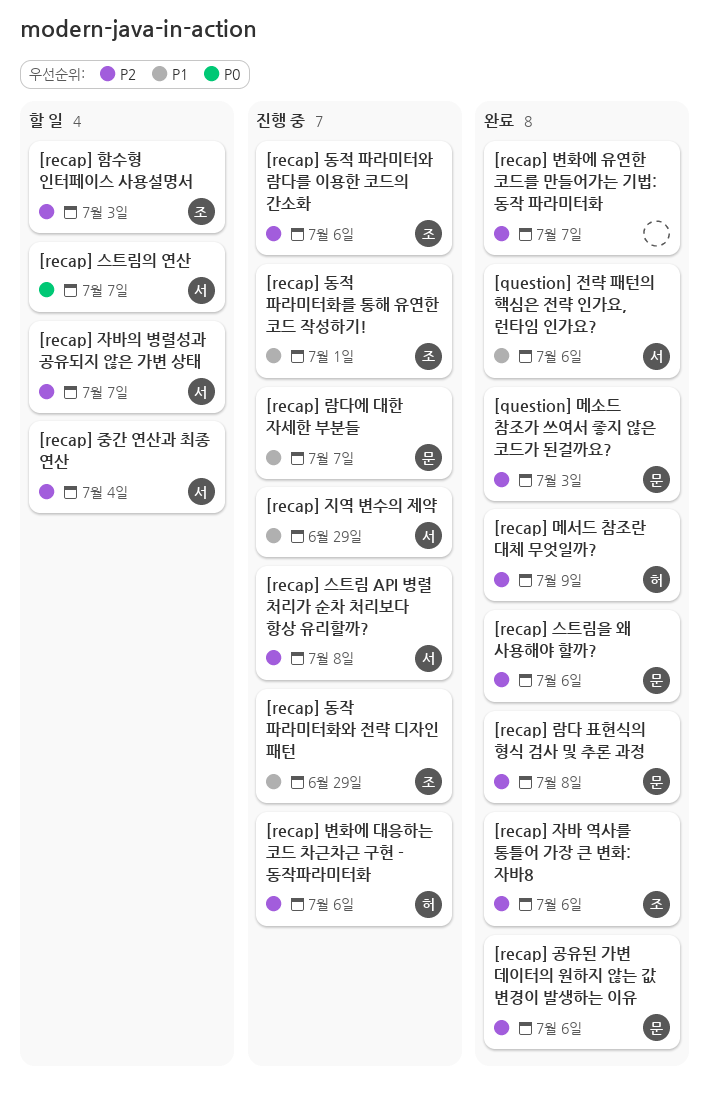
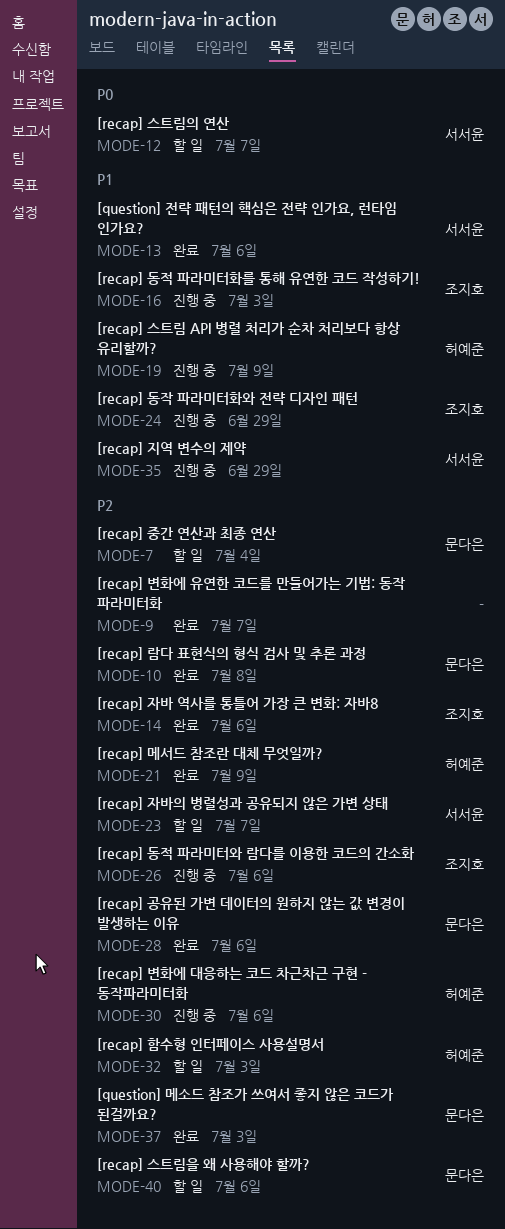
[recap] 동적 파라미터화를 통해 유연한 코드 작성하기!, due: Jul 1 -> Jul 3
[recap] 람다에 대한 자세한 부분들: present -> none
[recap] 스트림 API 병렬 처리가 순차 처리보다 항상 유리할까?, owner: 서서윤 -> 허예준
[recap] 스트림 API 병렬 처리가 순차 처리보다 항상 유리할까?, priority: P2 -> P1
[recap] 스트림 API 병렬 처리가 순차 처리보다 항상 유리할까?, due: Jul 8 -> Jul 9
[recap] 스트림을 왜 사용해야 할까?, status: 완료 -> 할 일
[recap] 중간 연산과 최종 연산, owner: 서서윤 -> 문다은
[recap] 함수형 인터페이스 사용설명서, owner: 조지호 -> 허예준

